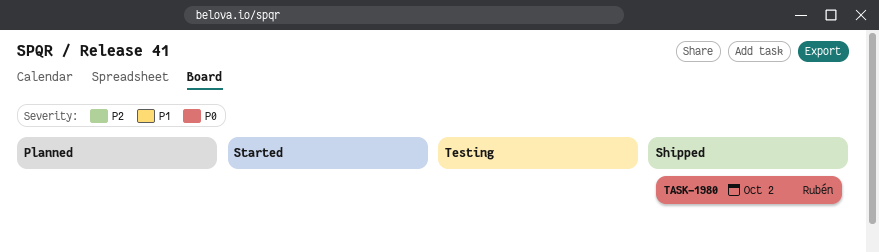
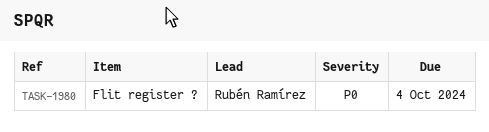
TASK-1980, due: Oct 2 -> Oct 4

